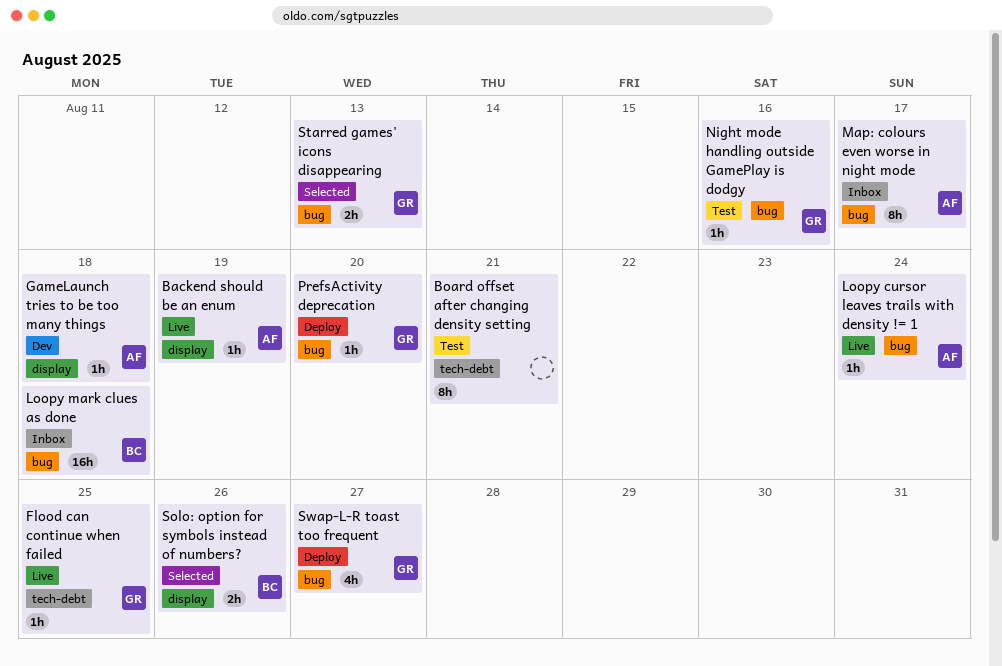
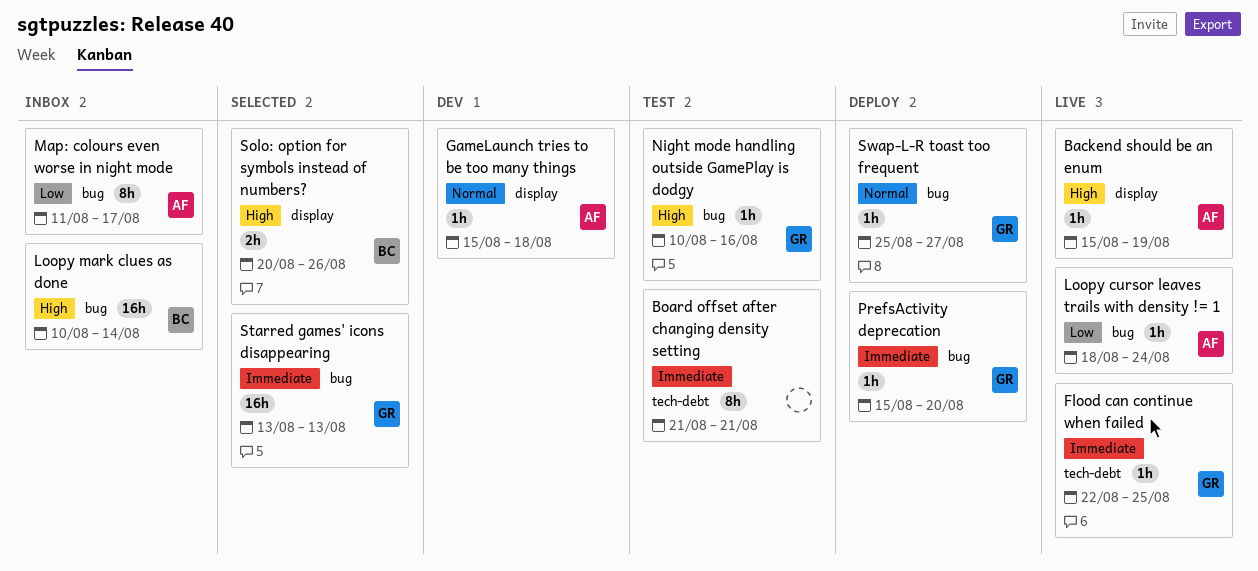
Loopy mark clues as done, due: Aug 18 -> Aug 14
Starred games' icons disappearing, estimate: 2h -> 16h
Swap-L-R toast too frequent, estimate: 4h -> 1h

